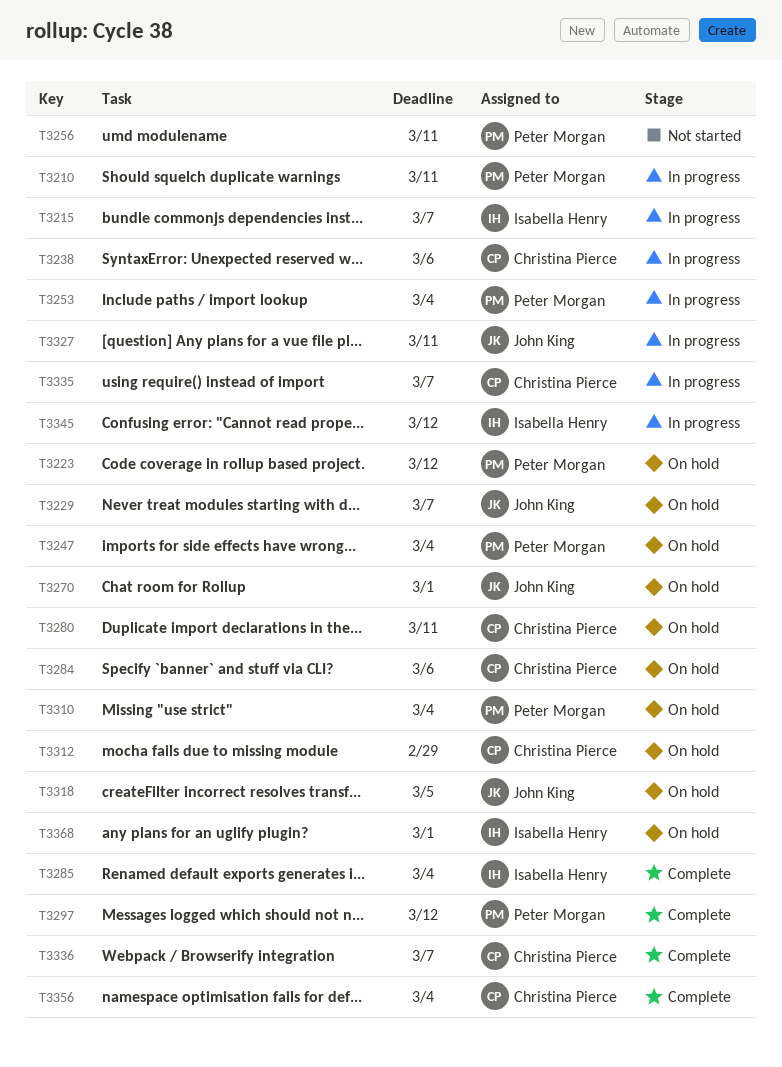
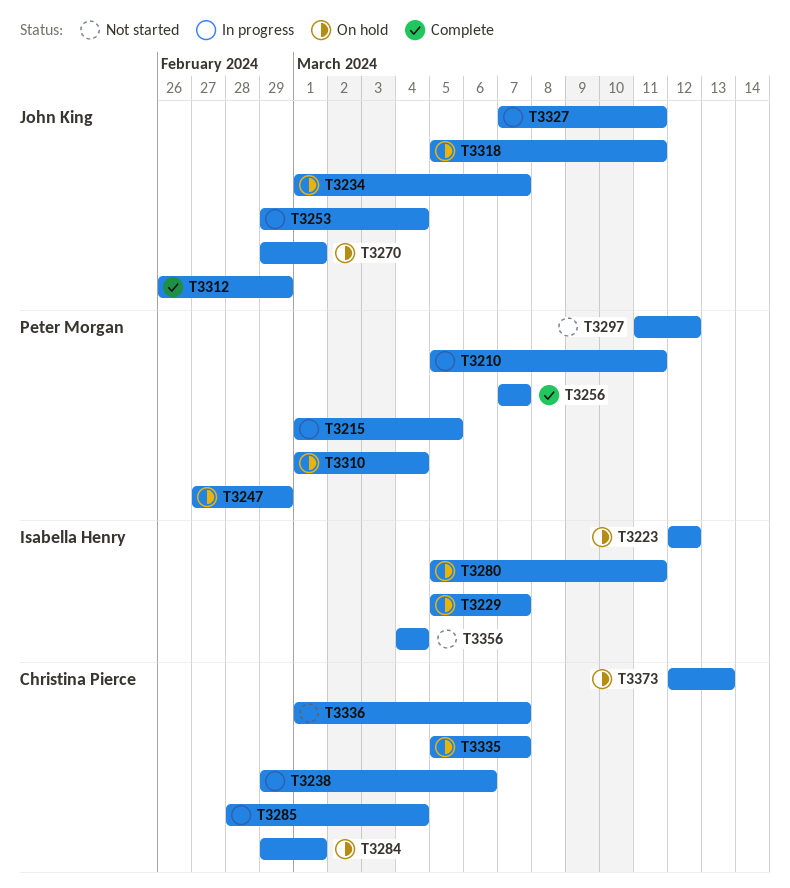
T3215, owner: Isabella Henry -> Peter Morgan
T3215, due: Mar 7 -> Mar 5
T3223, owner: Peter Morgan -> Isabella Henry
T3229, owner: John King -> Isabella Henry
T3234: none -> present
T3247, due: Mar 4 -> Feb 29
T3253, owner: Peter Morgan -> John King
T3256, status: Not started -> Complete
T3256, due: Mar 11 -> Mar 7
T3280, owner: Christina Pierce -> Isabella Henry
T3284, due: Mar 6 -> Mar 1
T3285, status: Complete -> In progress
T3285, owner: Isabella Henry -> Christina Pierce
T3297, status: Complete -> Not started
T3312, status: On hold -> Complete
T3312, owner: Christina Pierce -> John King
T3318, due: Mar 5 -> Mar 11
T3335, status: In progress -> On hold
T3336, status: Complete -> Not started
T3345: present -> none
T3356, status: Complete -> Not started
T3356, owner: Christina Pierce -> Isabella Henry
T3368: present -> none
T3373: none -> present

